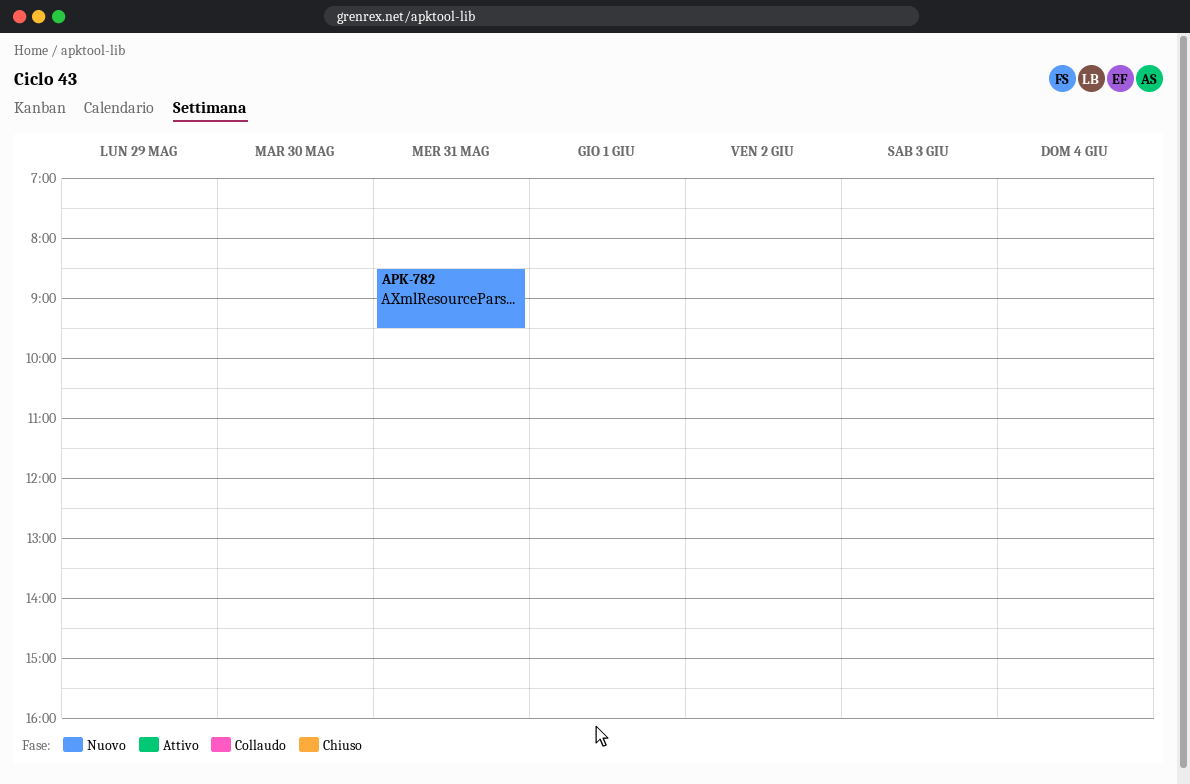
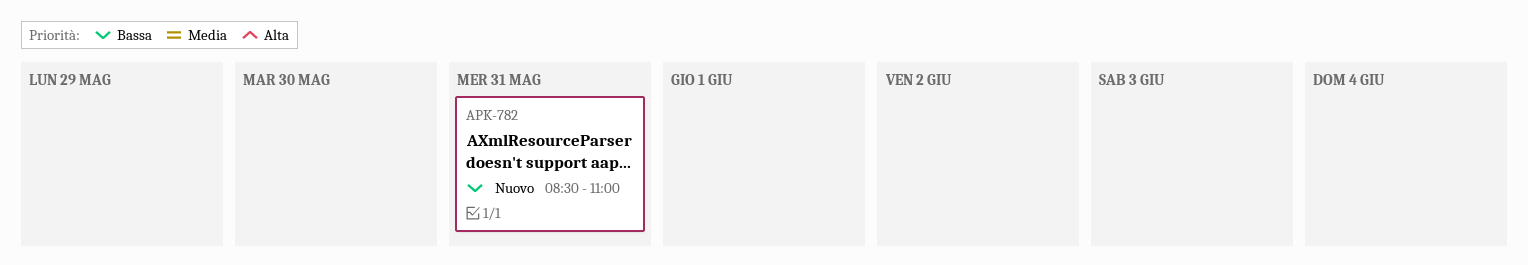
APK-782, ends: 09:30 -> 11:00

